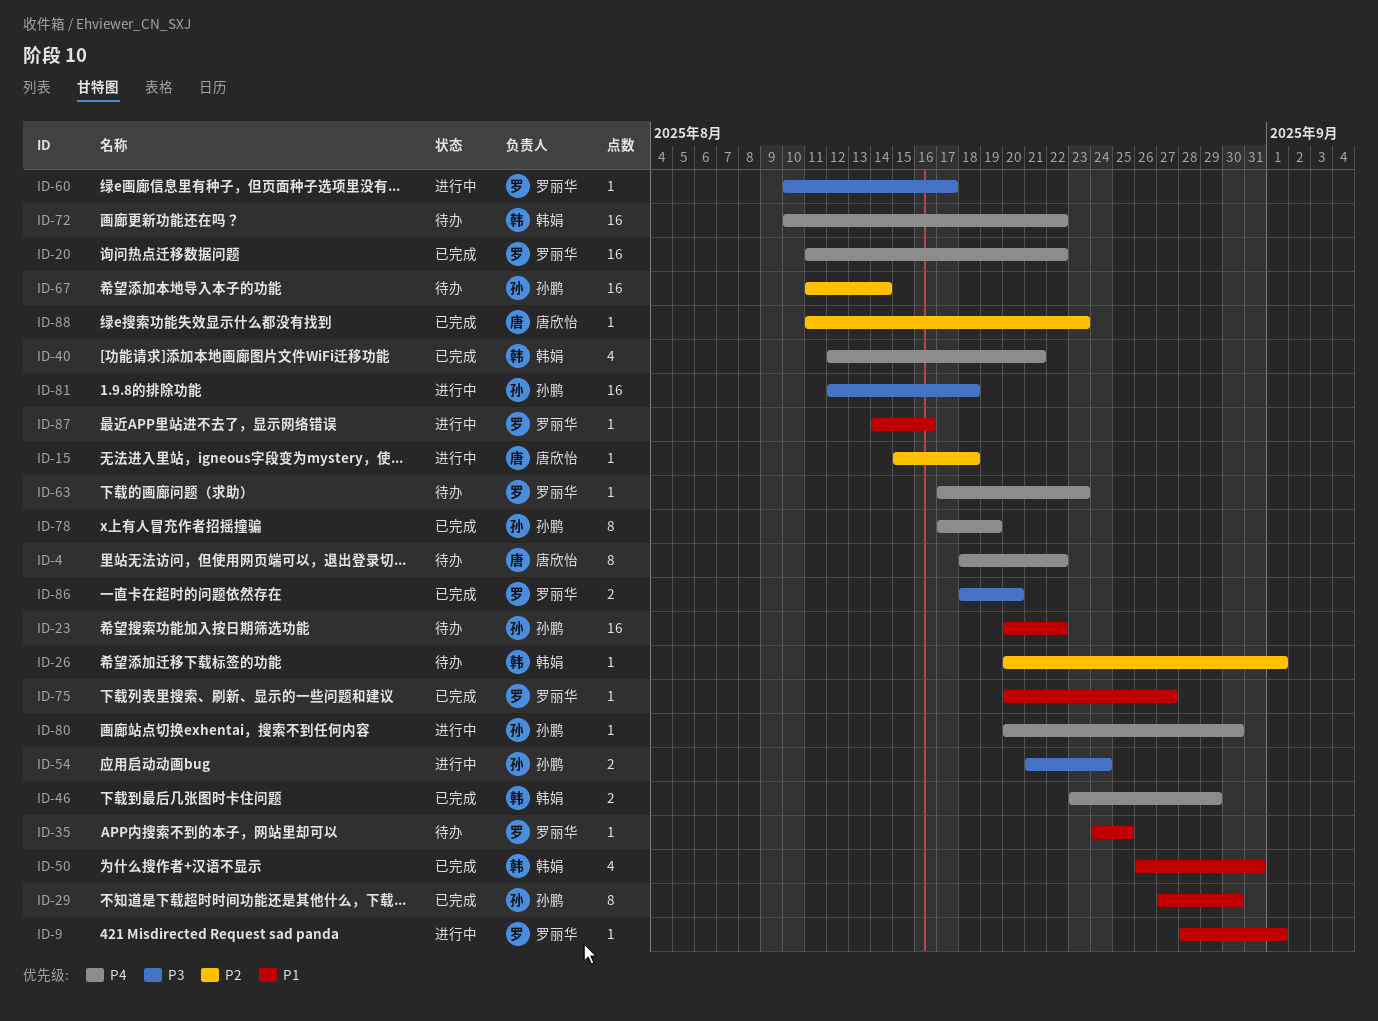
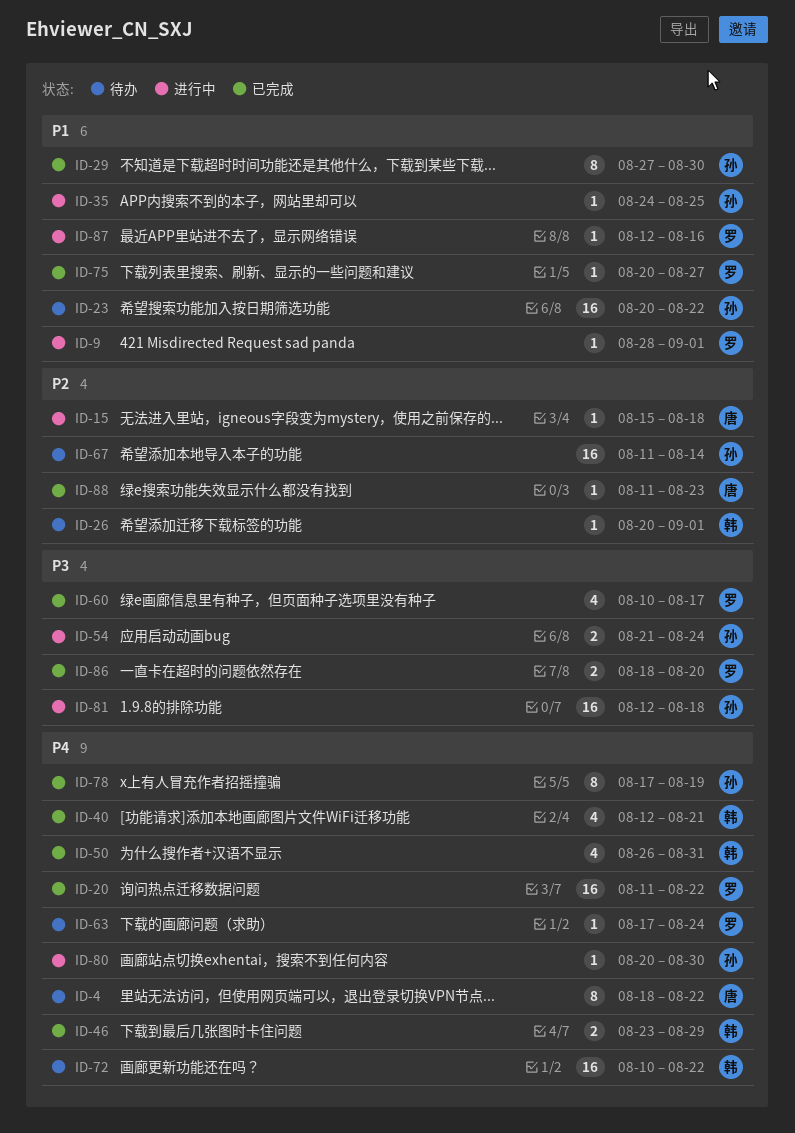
ID-35, status: 待办 -> 进行中
ID-35, owner: 罗丽华 -> 孙鹏
ID-50, priority: P1 -> P4
ID-60, status: 进行中 -> 已完成
ID-60, estimate: 1 -> 4
ID-63, due: Aug 23 -> Aug 24
ID-87, start: Aug 14 -> Aug 12

